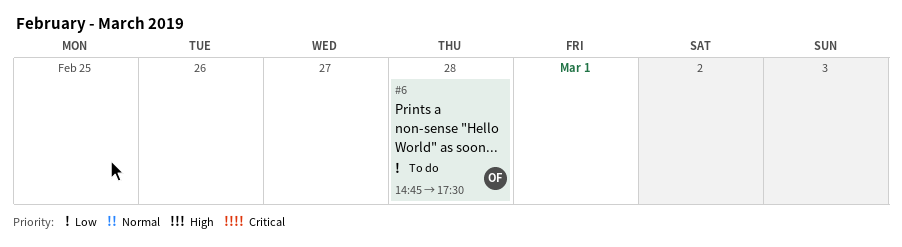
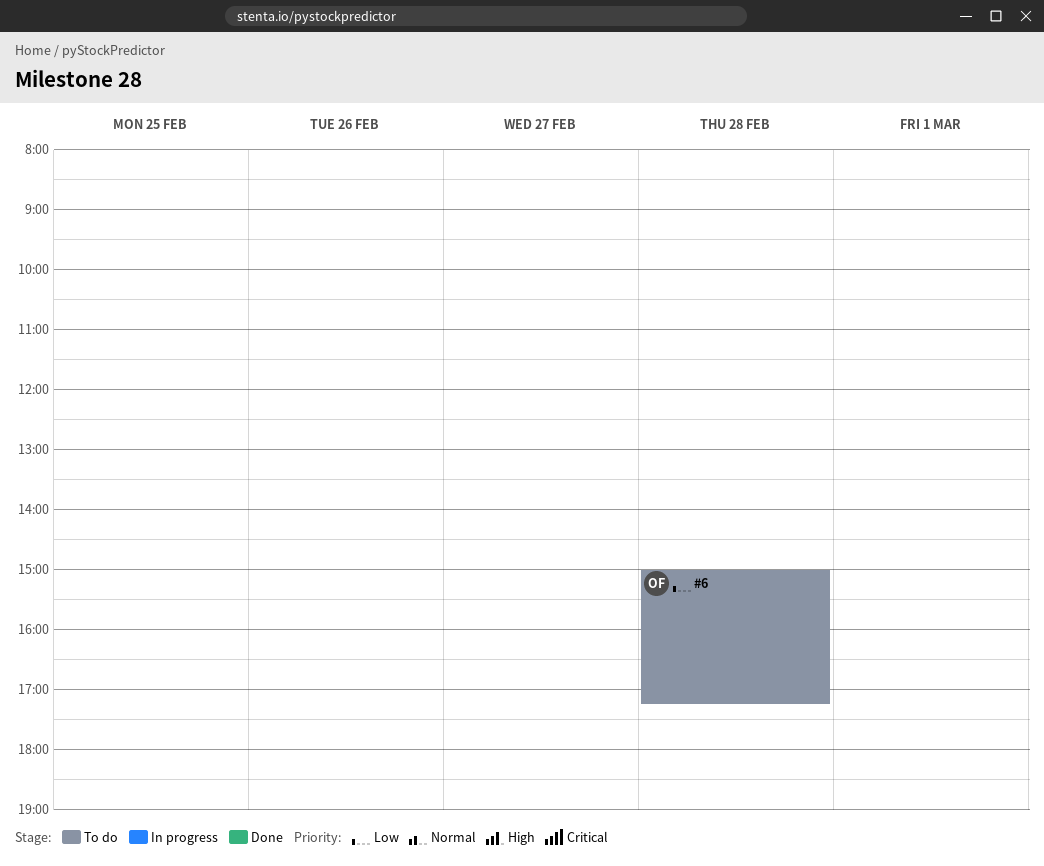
#6, begins: 14:45 -> 15:00
#6, ends: 17:30 -> 17:15

